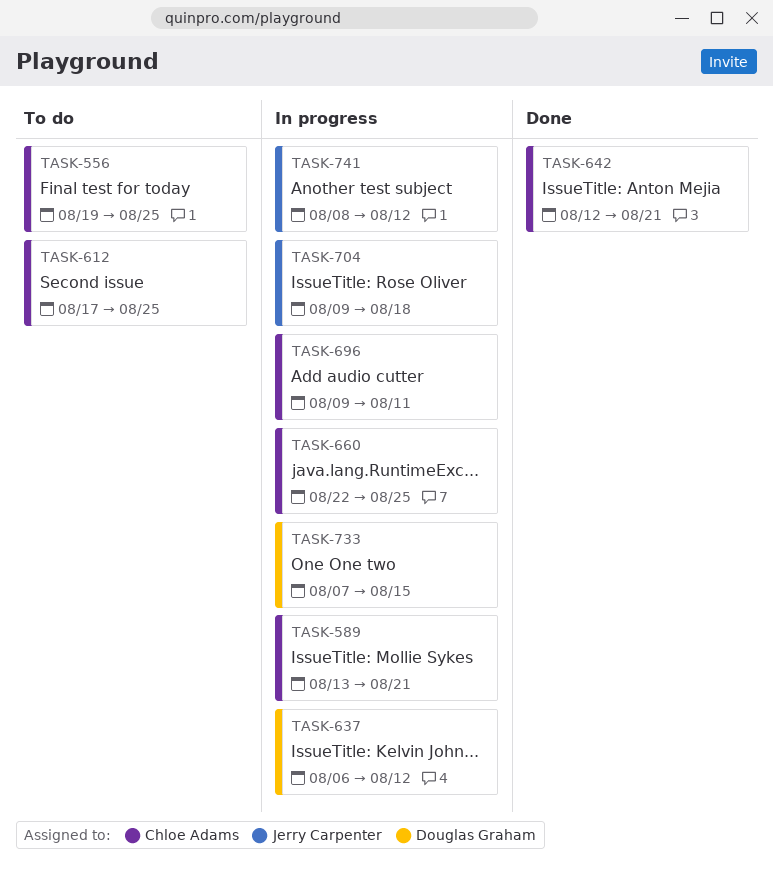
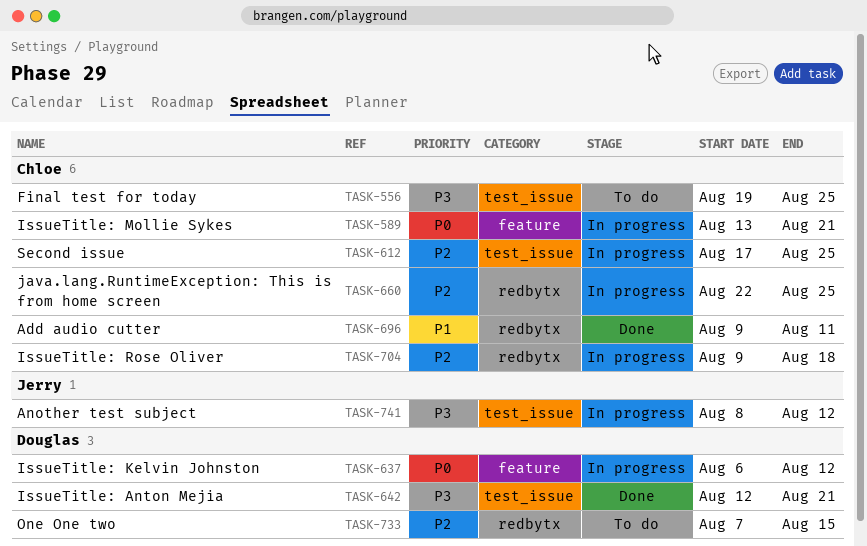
TASK-612, status: To do -> In progress
TASK-642, owner: Chloe Adams -> Douglas Graham
TASK-696, status: In progress -> Done
TASK-704, owner: Jerry Carpenter -> Chloe Adams
TASK-733, status: In progress -> To do

